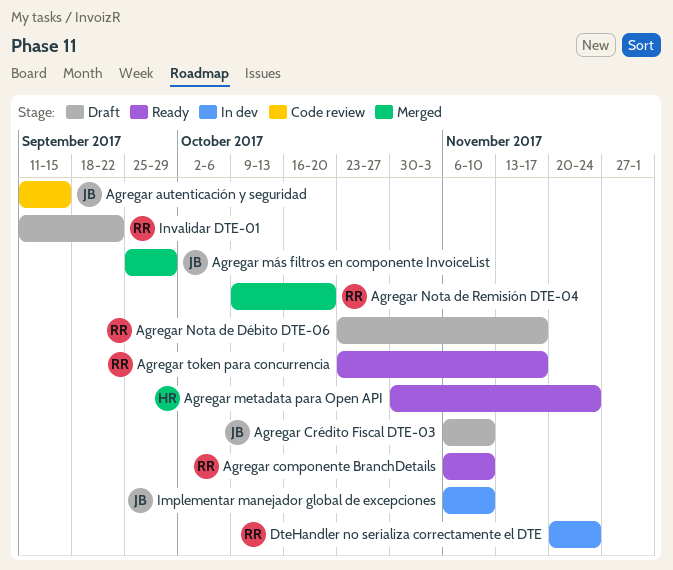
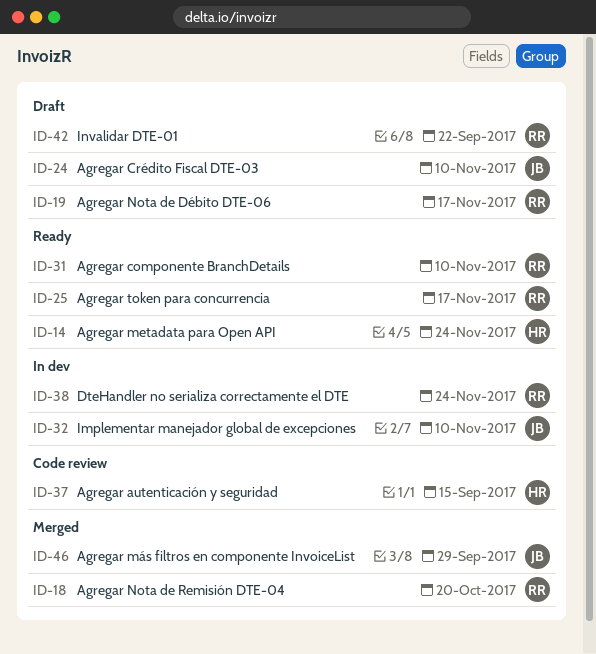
Agregar autenticación y seguridad, owner: JB -> HR

